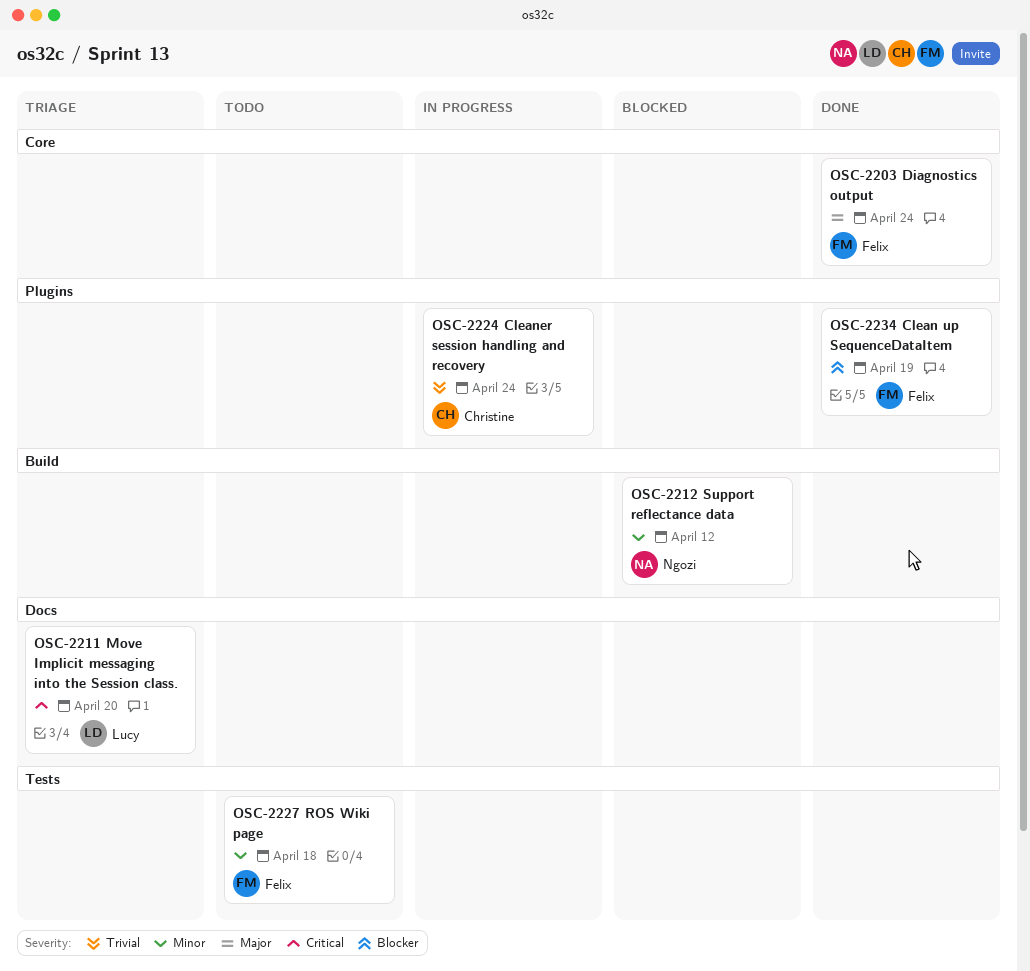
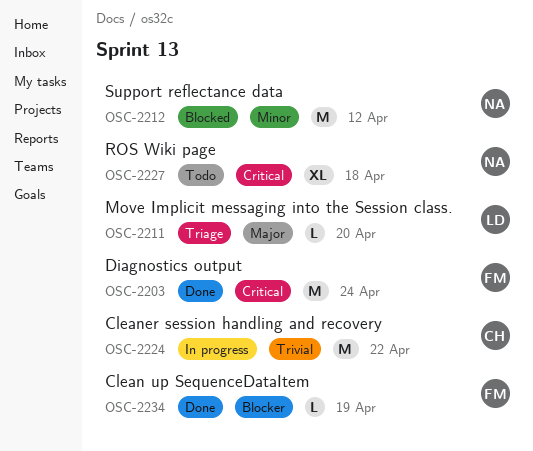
OSC-2203, priority: Major -> Critical
OSC-2211, priority: Critical -> Major
OSC-2224, due: Apr 24 -> Apr 22
OSC-2227, owner: Felix -> Ngozi
OSC-2227, priority: Minor -> Critical

